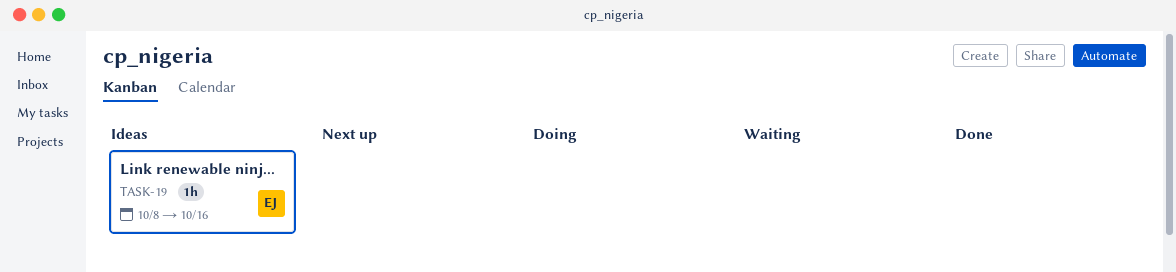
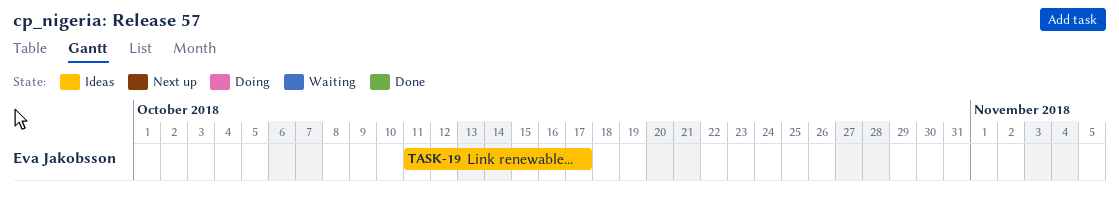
TASK-19, start: Oct 8 -> Oct 11
TASK-19, due: Oct 16 -> Oct 17

